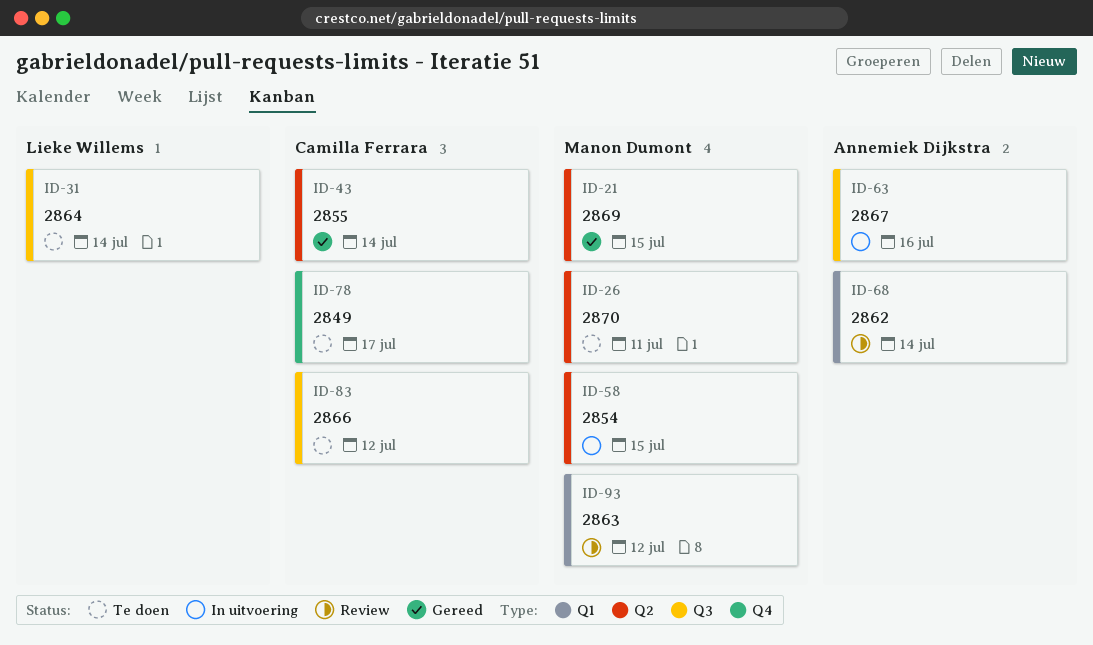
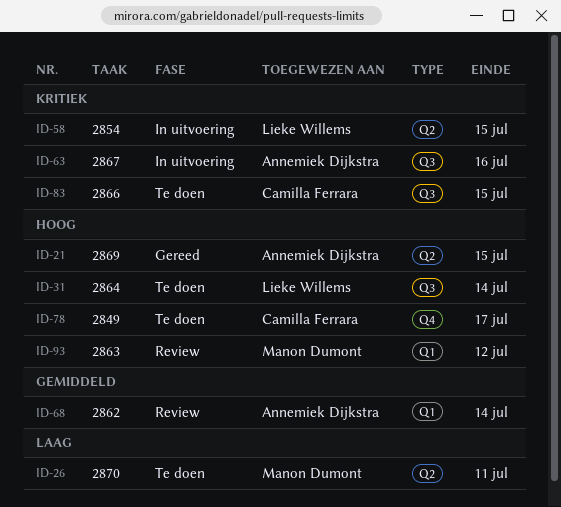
ID-21, owner: Manon Dumont -> Annemiek Dijkstra
ID-43: present -> none
ID-58, owner: Manon Dumont -> Lieke Willems
ID-83, due: Jul 12 -> Jul 15

